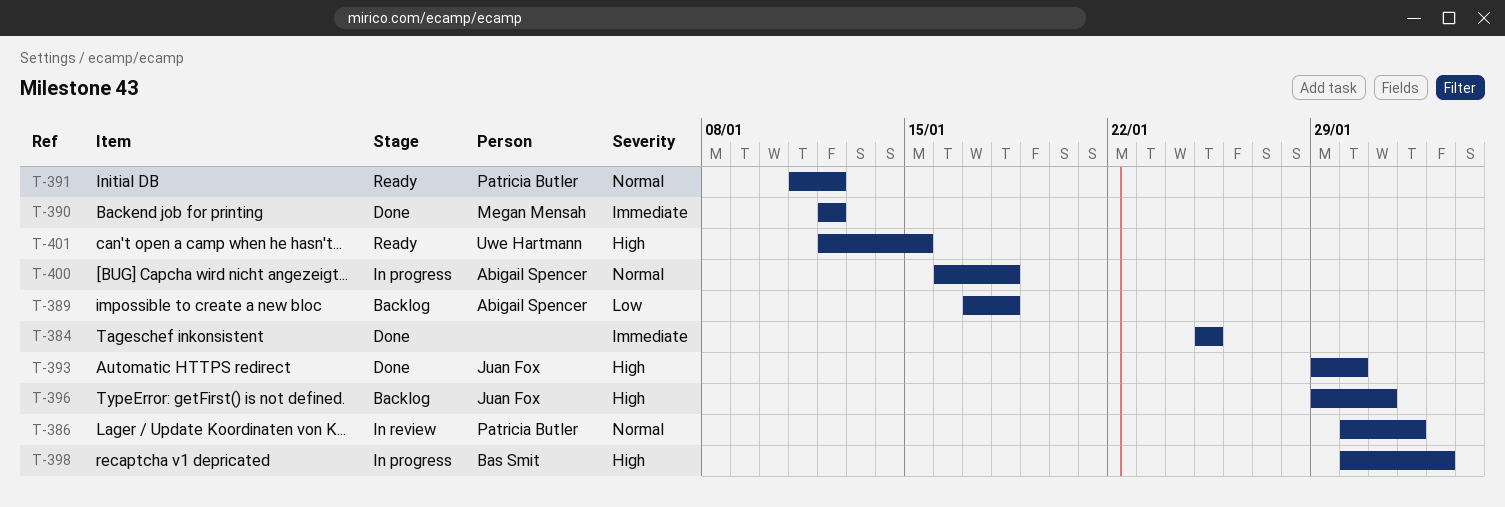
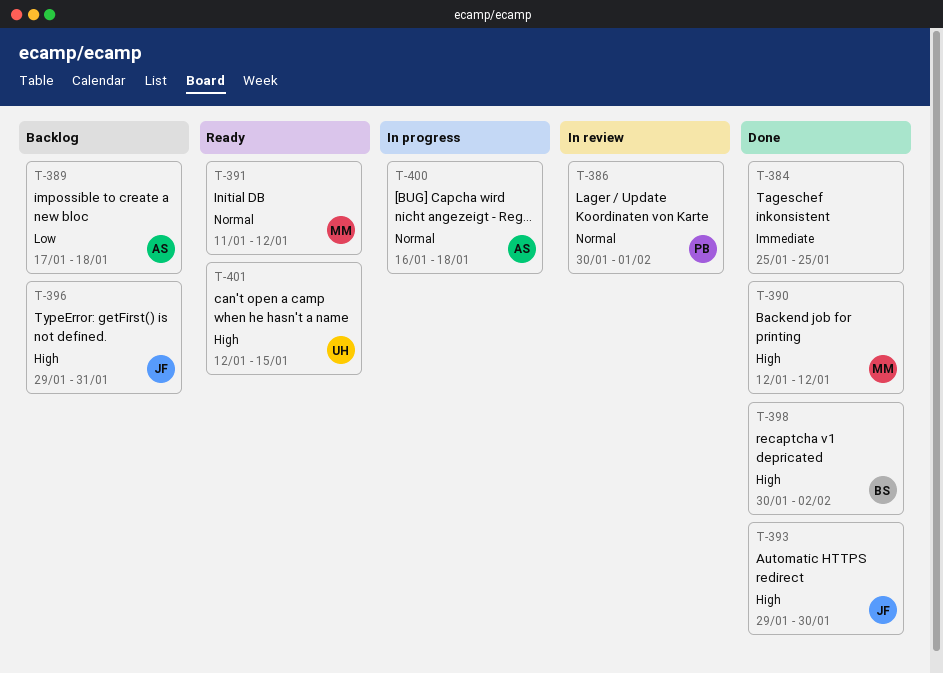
T-390, priority: Immediate -> High
T-391, owner: Patricia Butler -> Megan Mensah
T-398, status: In progress -> Done

